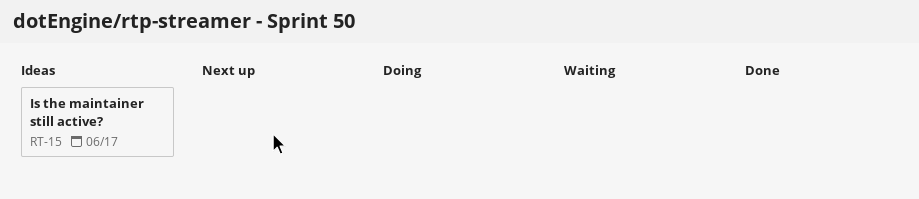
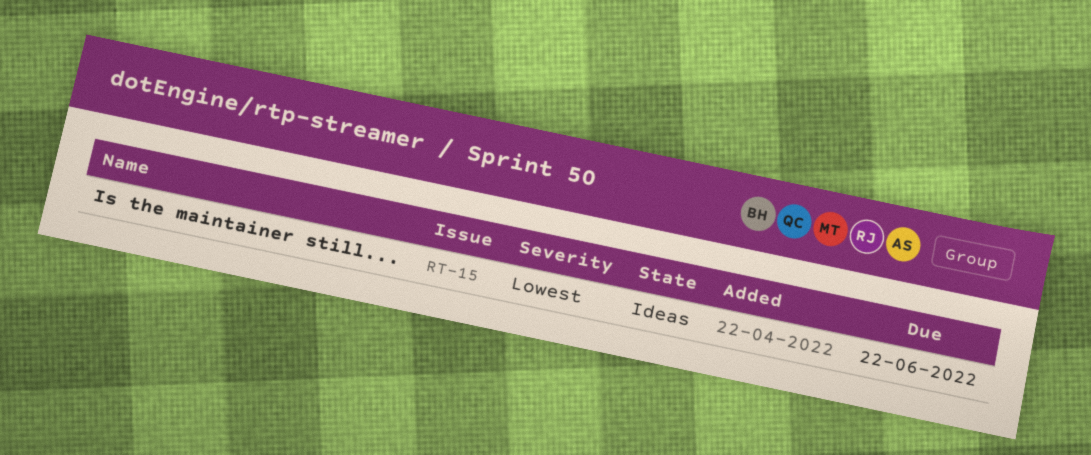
RT-15, due: Jun 17 -> Jun 22

